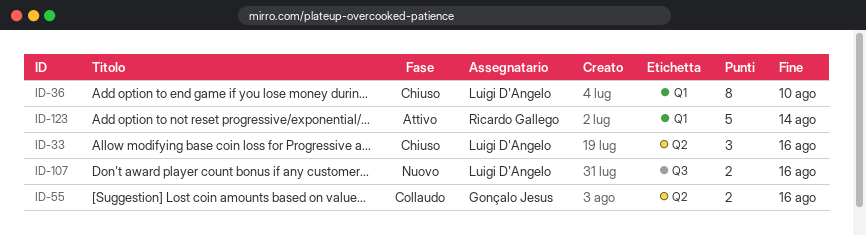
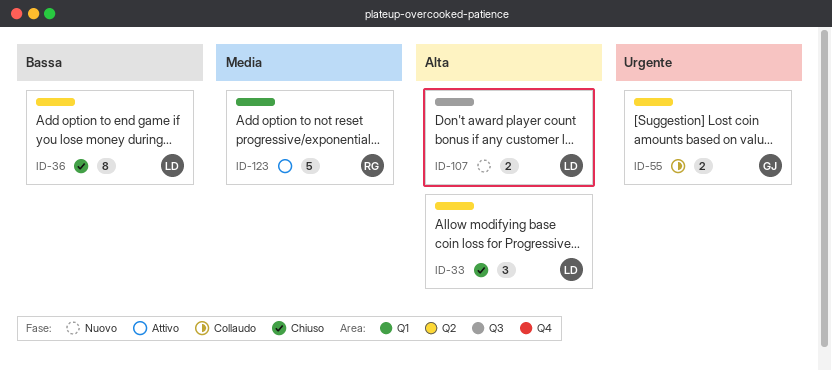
ID-36, label: Q1 -> Q2

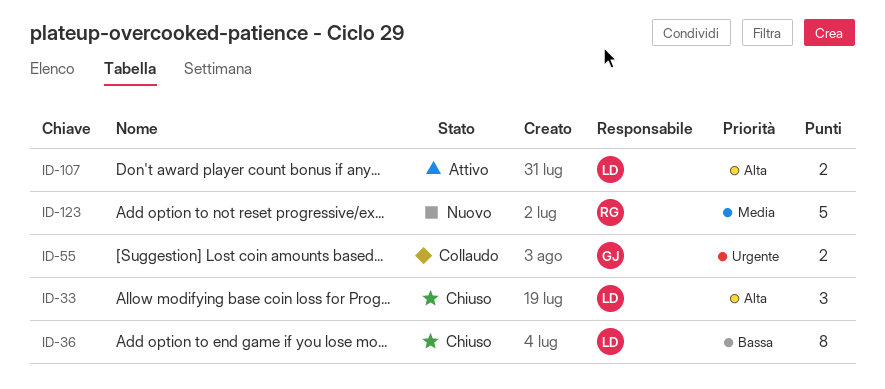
ID-107, status: Nuovo -> Attivo
ID-123, status: Attivo -> Nuovo

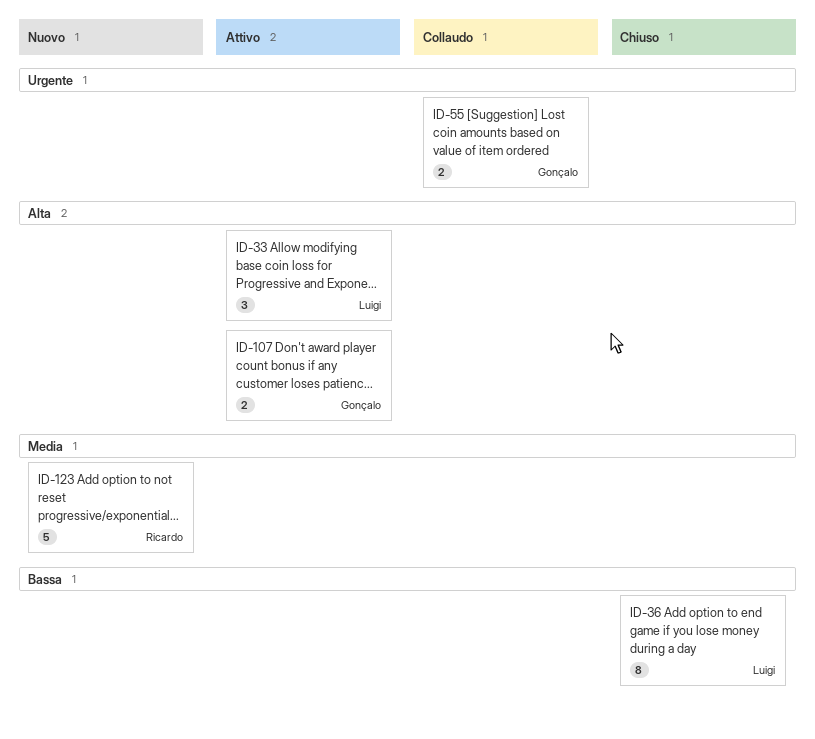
ID-33, status: Chiuso -> Attivo
ID-107, owner: Luigi -> Gonçalo

